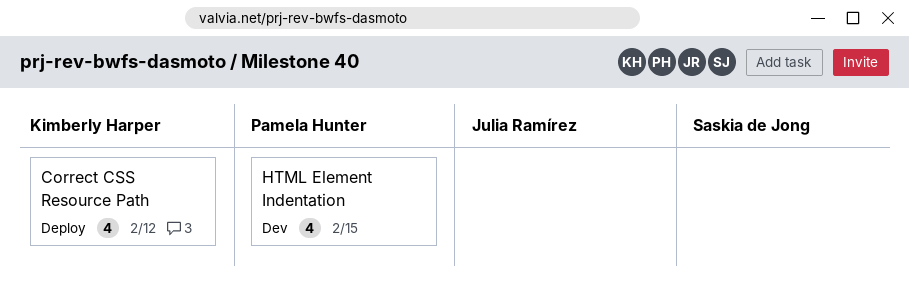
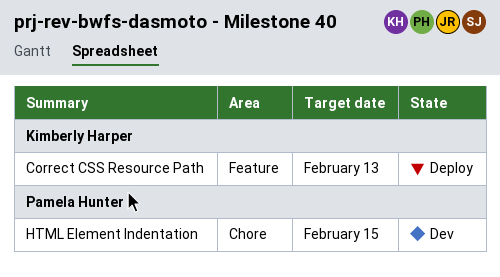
Correct CSS Resource Path, due: Feb 12 -> Feb 13

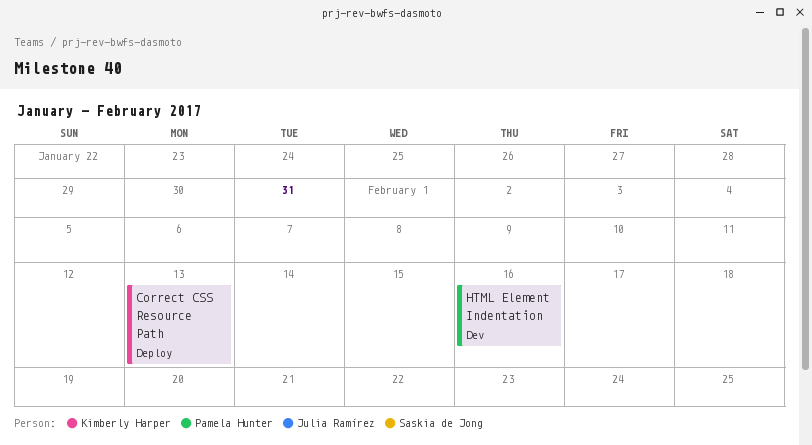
HTML Element Indentation, due: Feb 15 -> Feb 16

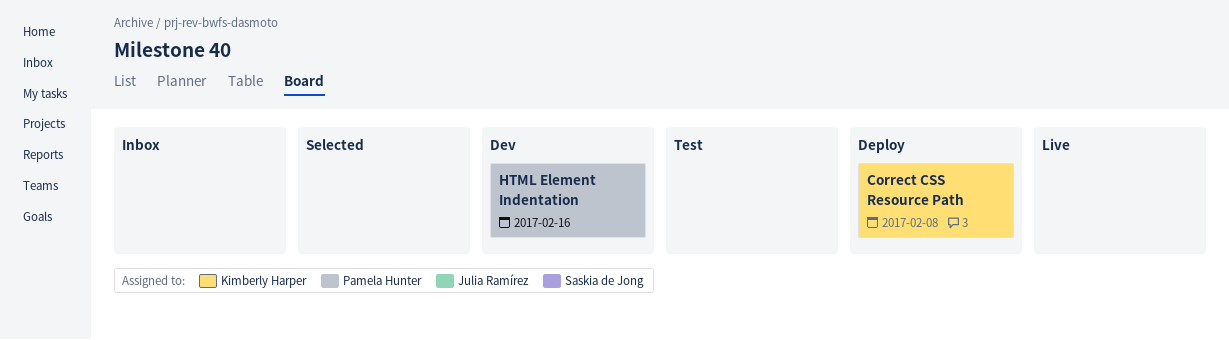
Correct CSS Resource Path, due: Feb 13 -> Feb 8

